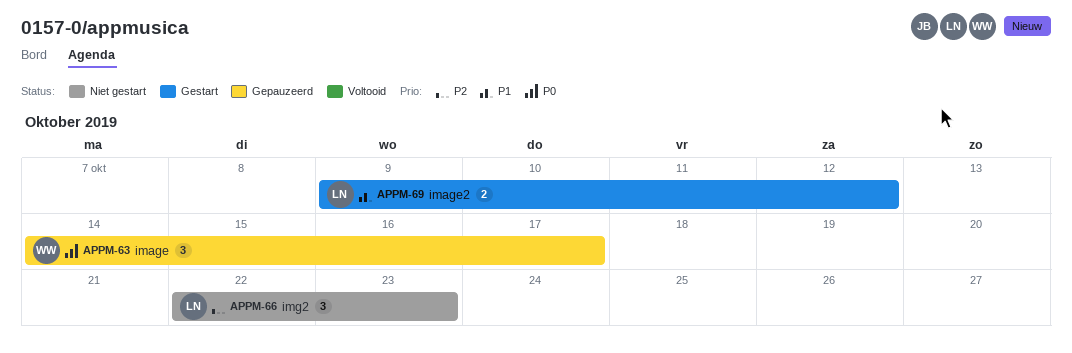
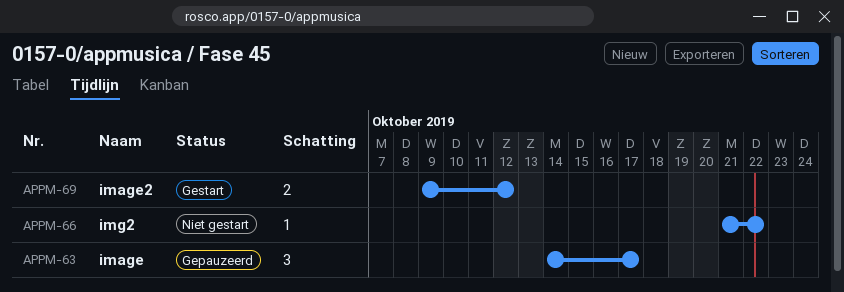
APPM-66, estimate: 3 -> 1
APPM-66, start: Oct 22 -> Oct 21
APPM-66, due: Oct 23 -> Oct 22

